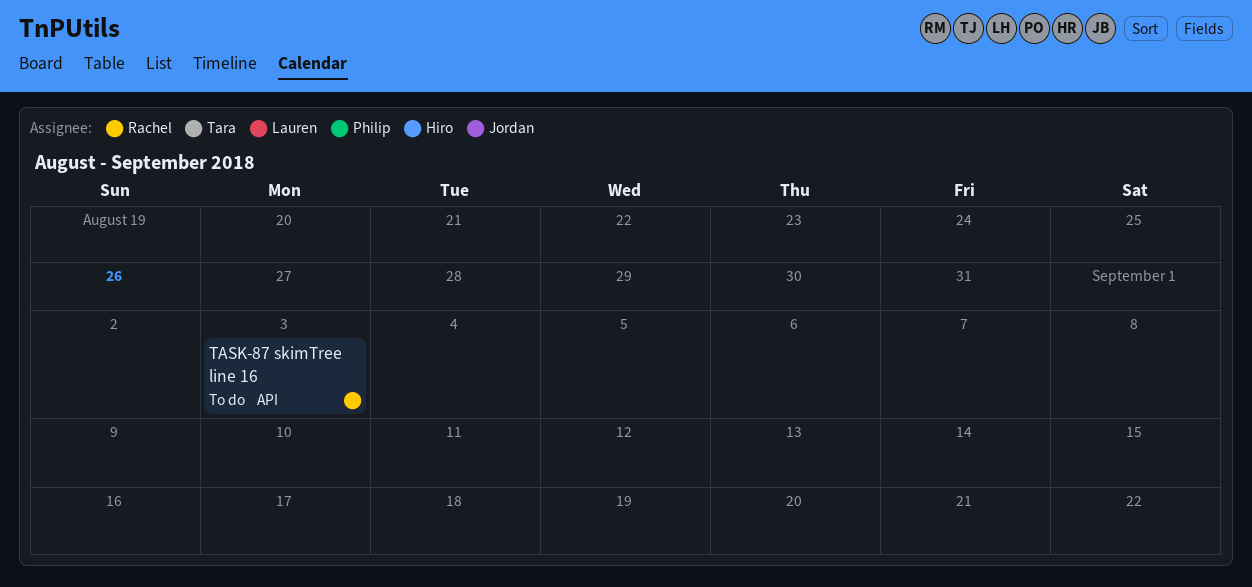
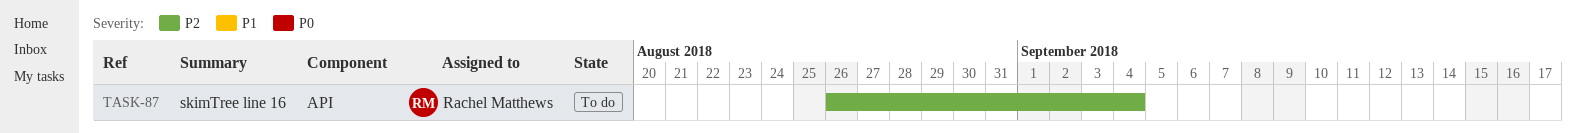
TASK-87, due: Sep 3 -> Sep 4

